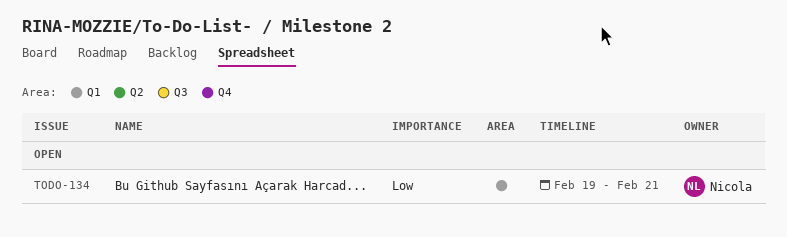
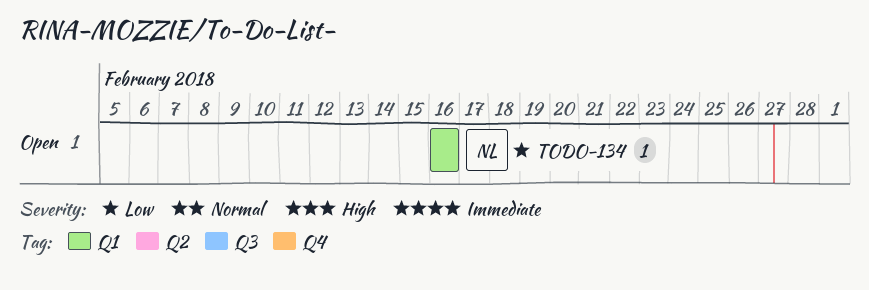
TODO-134, start: Feb 19 -> Feb 16
TODO-134, due: Feb 21 -> Feb 16

